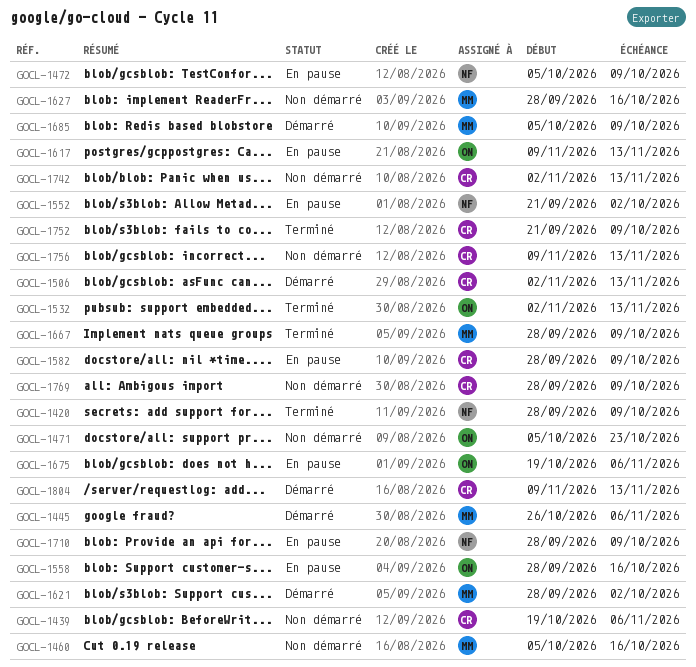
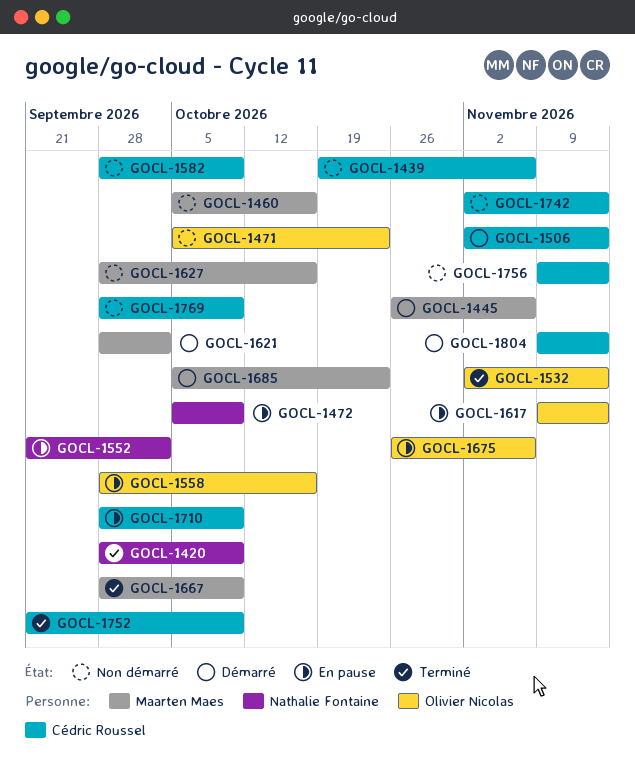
GOCL-1582, status: En pause -> Non démarré
GOCL-1675, start: Oct 19 -> Oct 26
GOCL-1685, due: Oct 9 -> Oct 23
GOCL-1710, owner: Nathalie Fontaine -> Cédric Roussel

